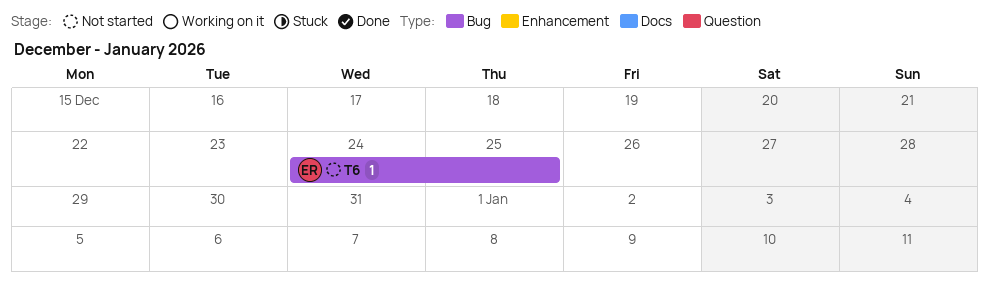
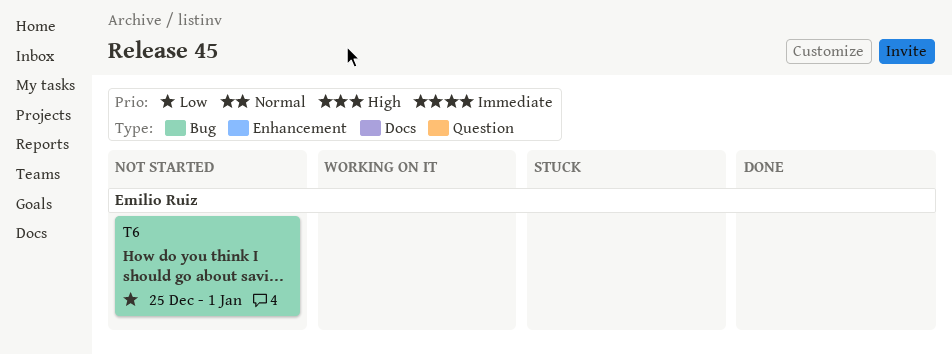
T6, start: Dec 24 -> Dec 25
T6, due: Dec 25 -> Jan 1

